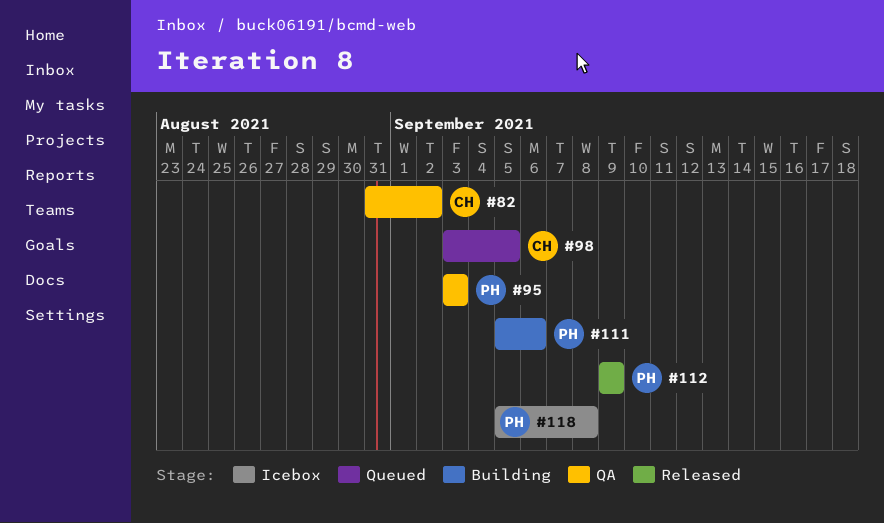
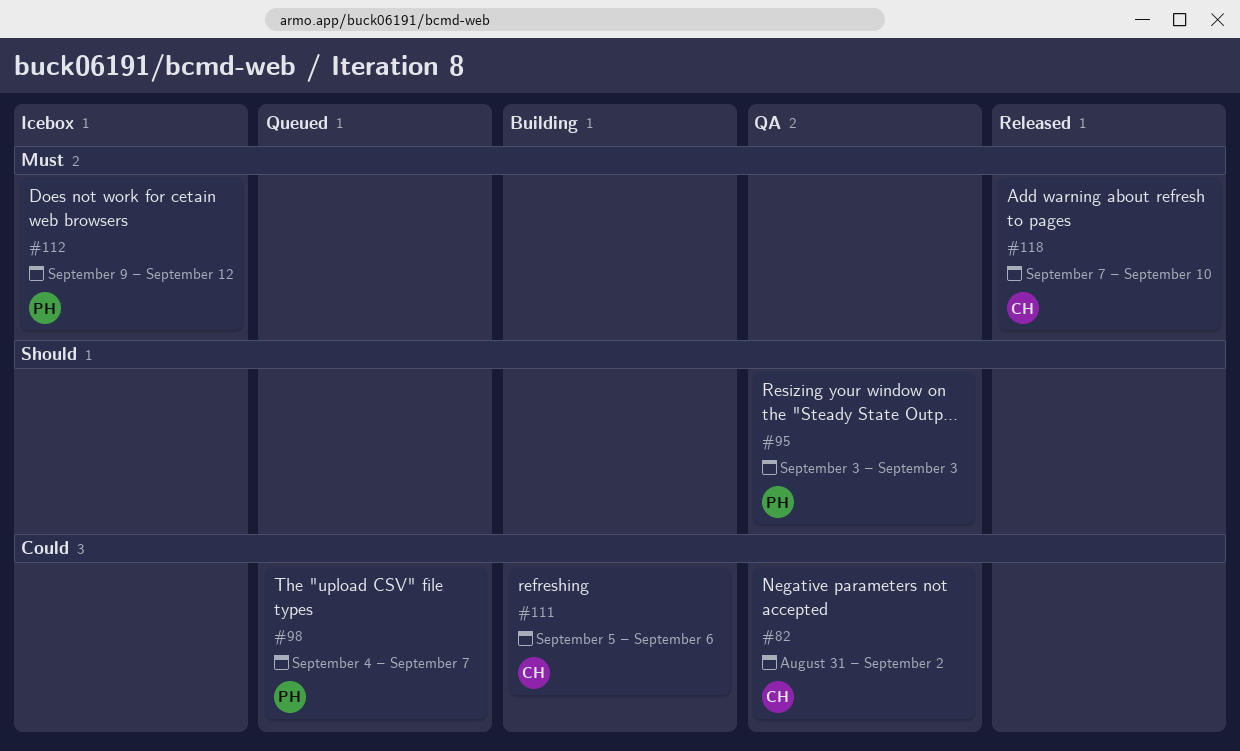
#98, owner: CH -> PH
#98, start: Sep 3 -> Sep 4
#98, due: Sep 5 -> Sep 7
#111, owner: PH -> CH
#112, status: Released -> Icebox
#112, due: Sep 9 -> Sep 12
#118, status: Icebox -> Released
#118, owner: PH -> CH
#118, start: Sep 5 -> Sep 7
#118, due: Sep 8 -> Sep 10

